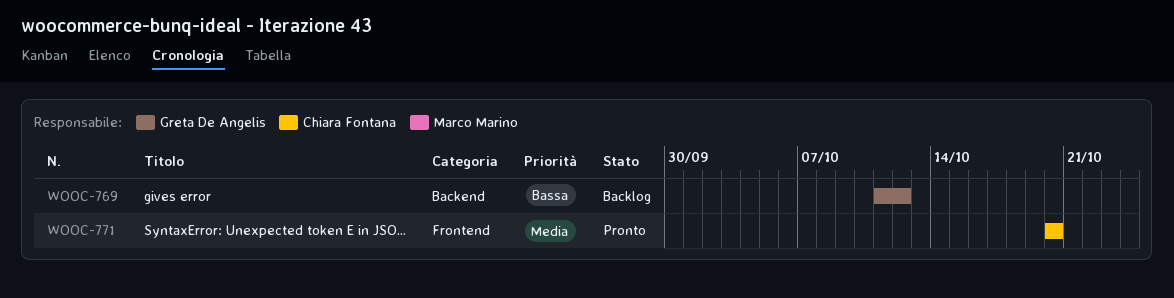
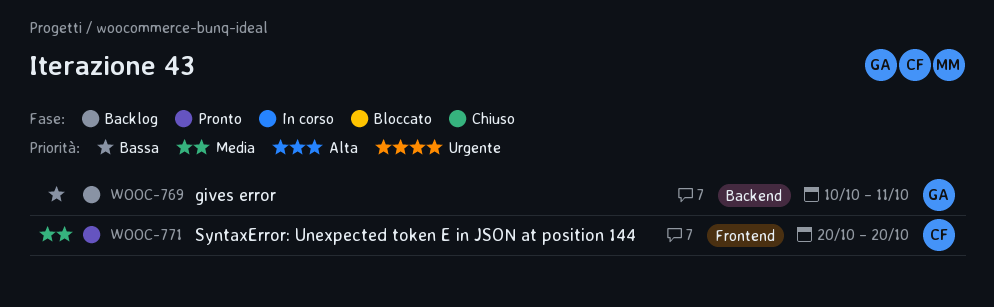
WOOC-769, start: Oct 11 -> Oct 10
WOOC-769, due: Oct 12 -> Oct 11

